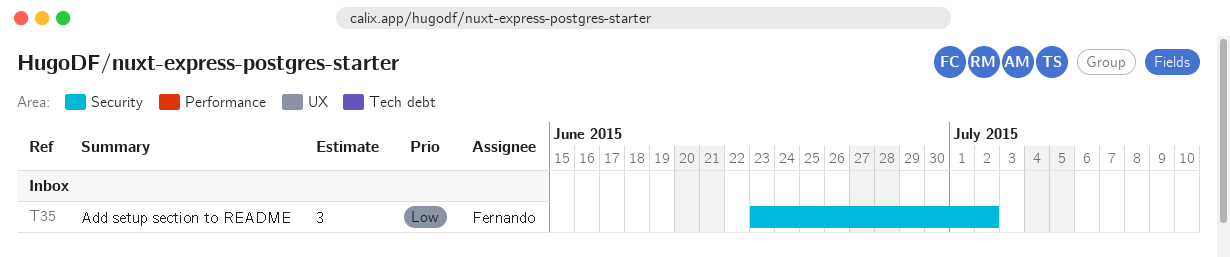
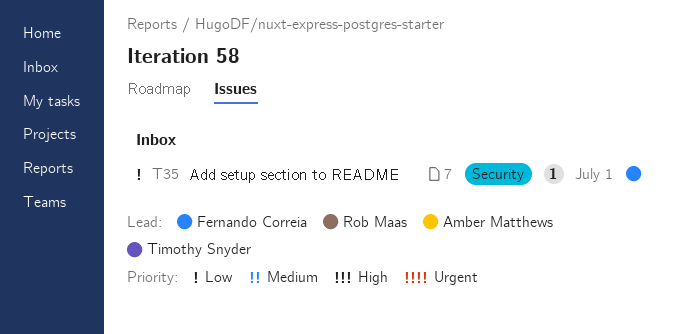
T35, estimate: 3 -> 1
T35, due: Jul 2 -> Jul 1

